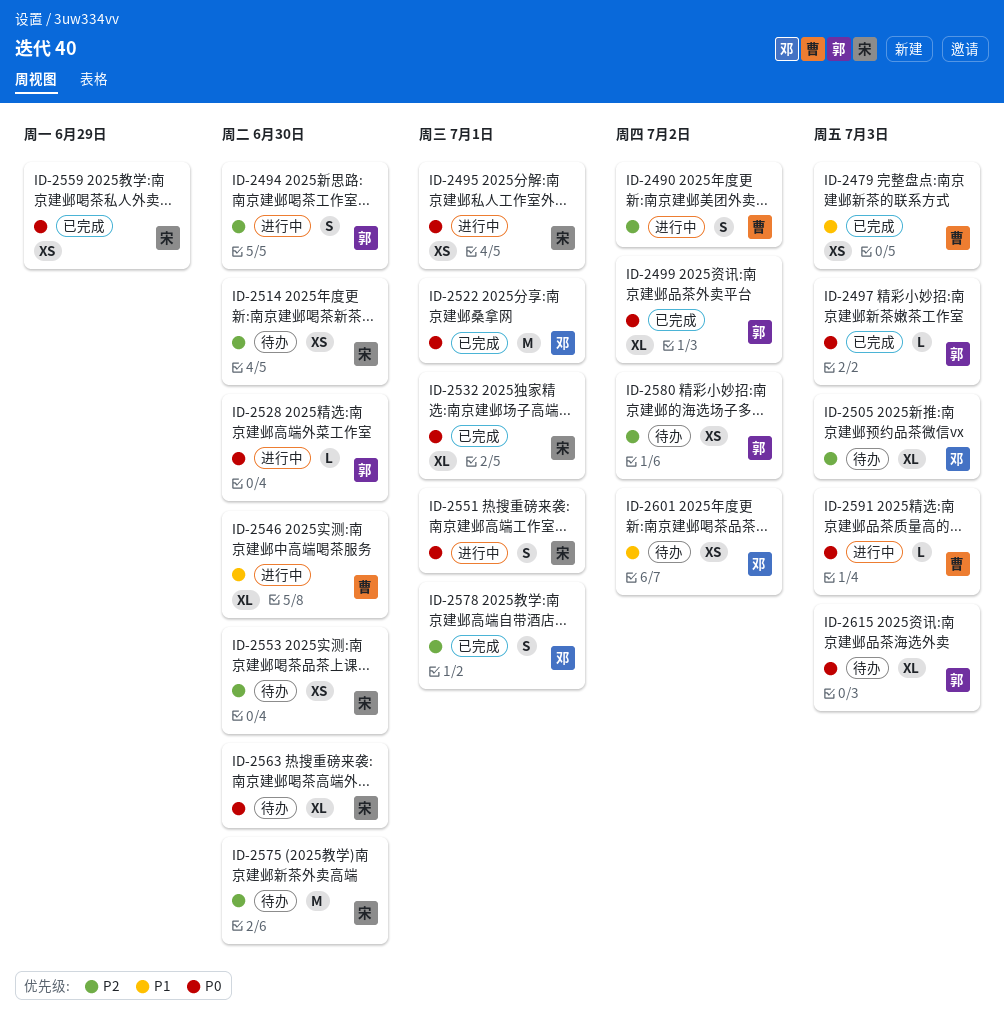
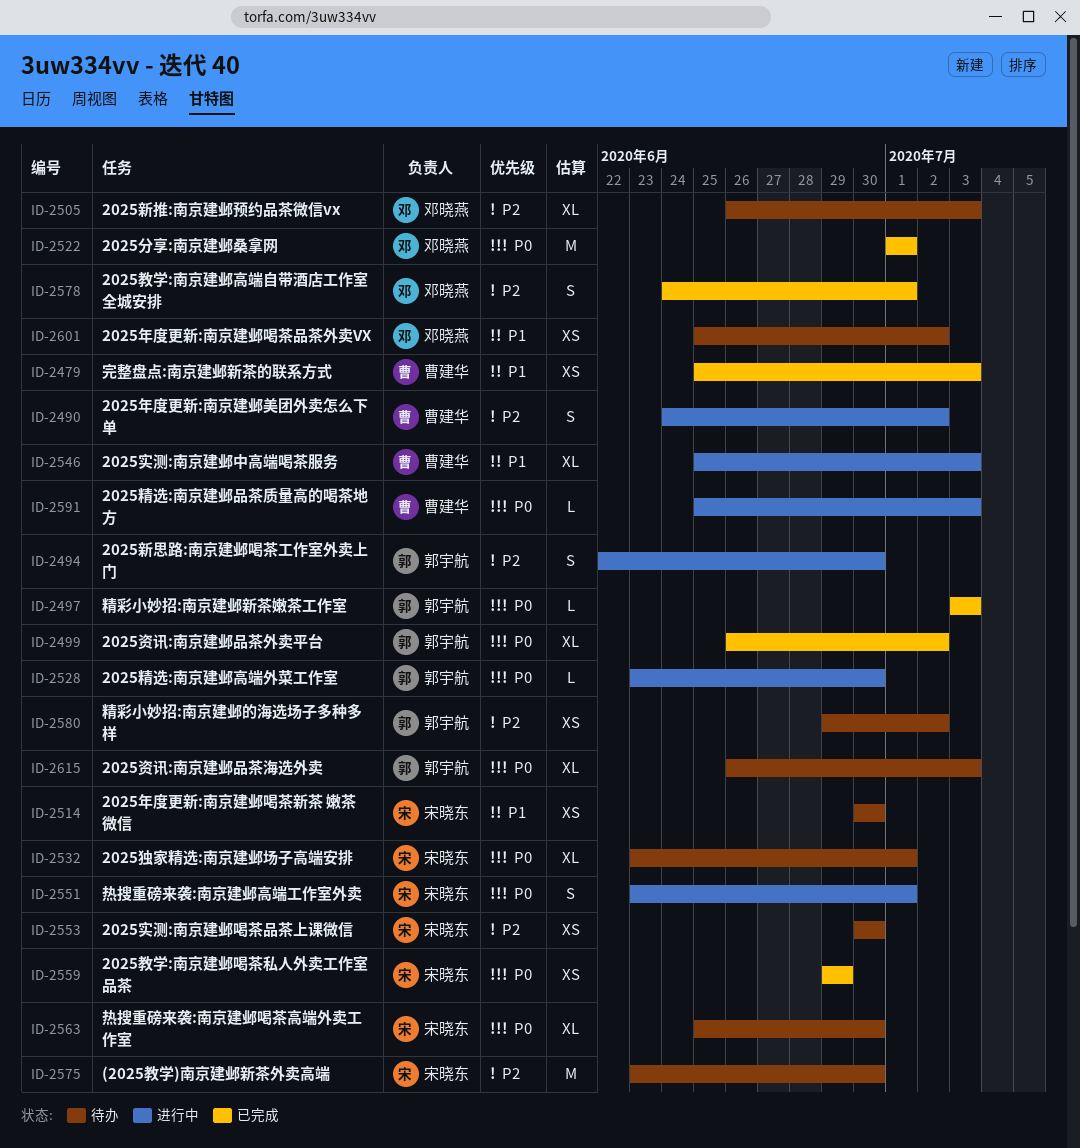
ID-2495: present -> none
ID-2514, priority: P2 -> P1
ID-2532, status: 已完成 -> 待办
ID-2546, due: Jun 30 -> Jul 3

